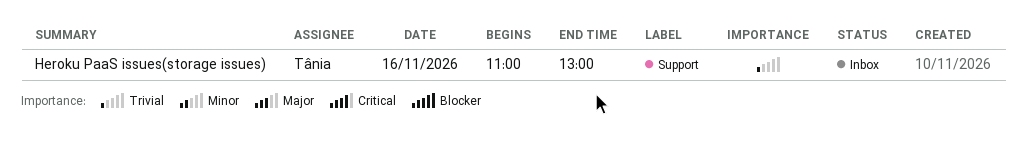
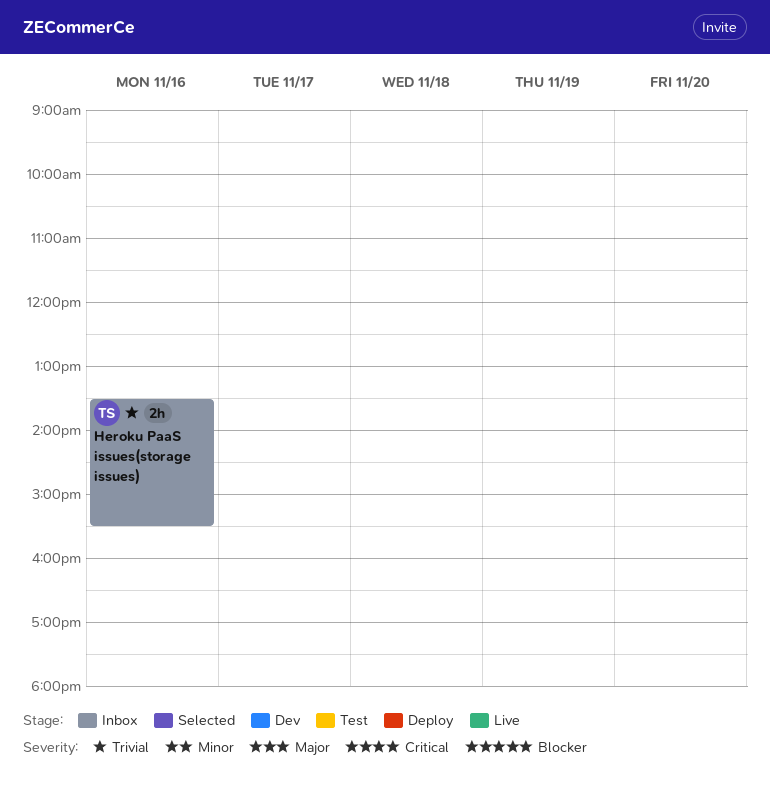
Heroku PaaS issues(storage issues), begins: 11:00 -> 13:30
Heroku PaaS issues(storage issues), ends: 13:00 -> 15:30

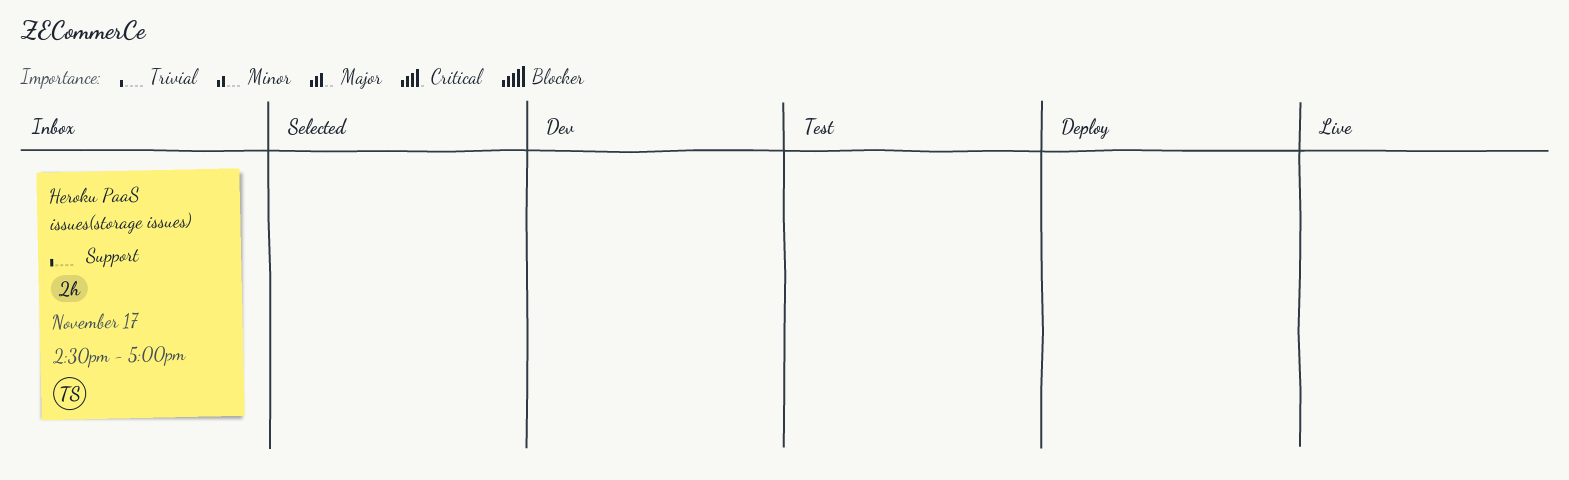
Heroku PaaS issues(storage issues), day: Nov 16 -> Nov 17
Heroku PaaS issues(storage issues), begins: 13:30 -> 14:30
Heroku PaaS issues(storage issues), ends: 15:30 -> 17:00

